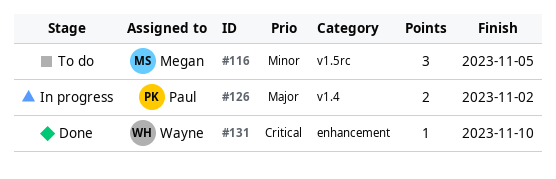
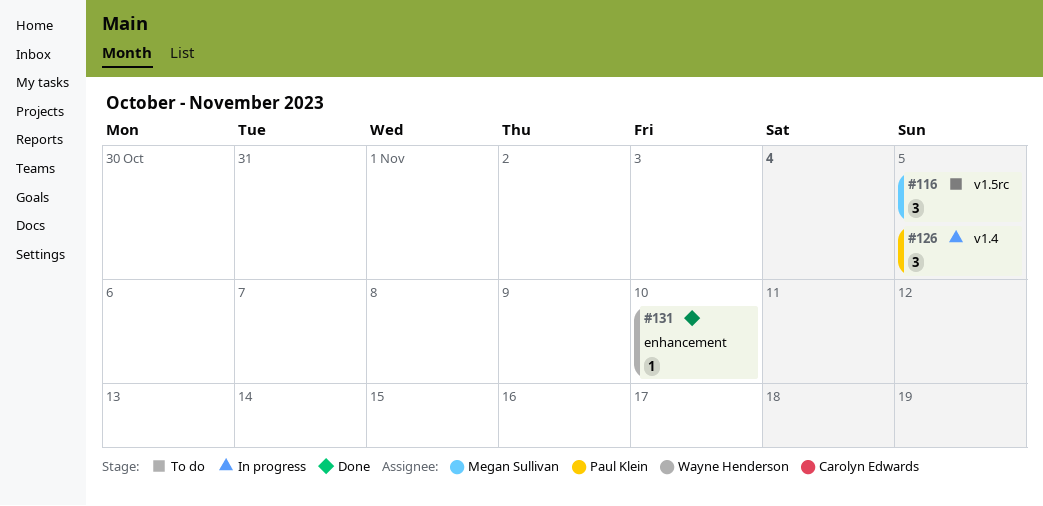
#126, estimate: 2 -> 3
#126, due: Nov 2 -> Nov 5

